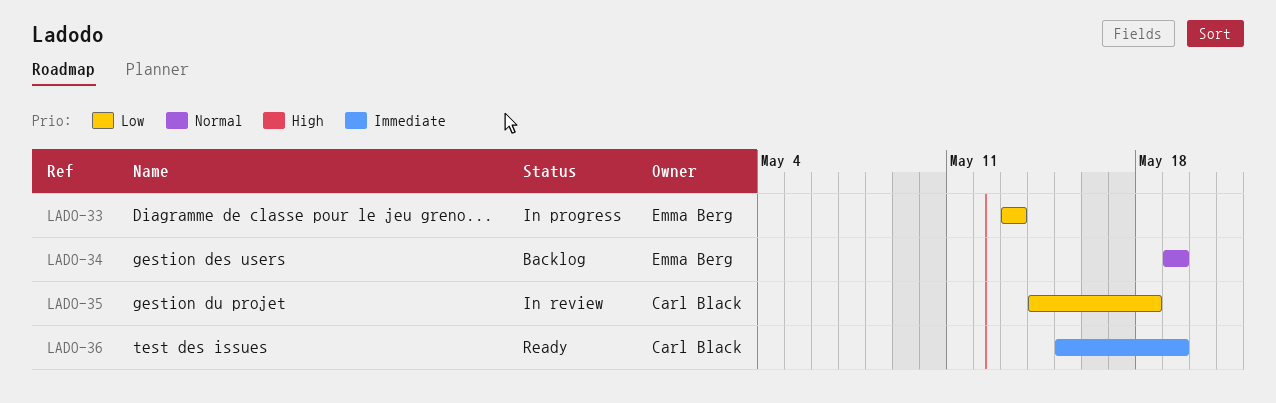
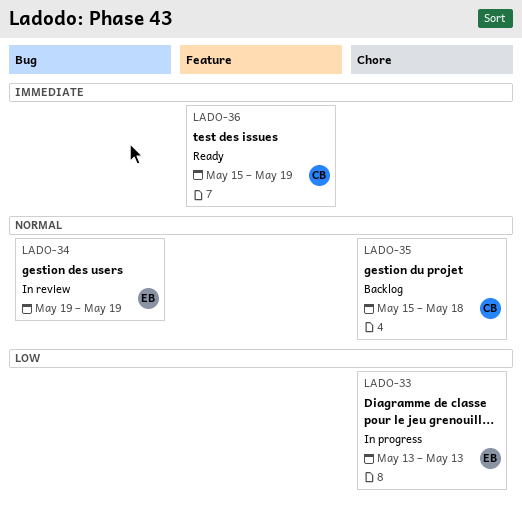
LADO-34, status: Backlog -> In review
LADO-35, status: In review -> Backlog
LADO-35, priority: Low -> Normal
LADO-35, start: May 14 -> May 15

